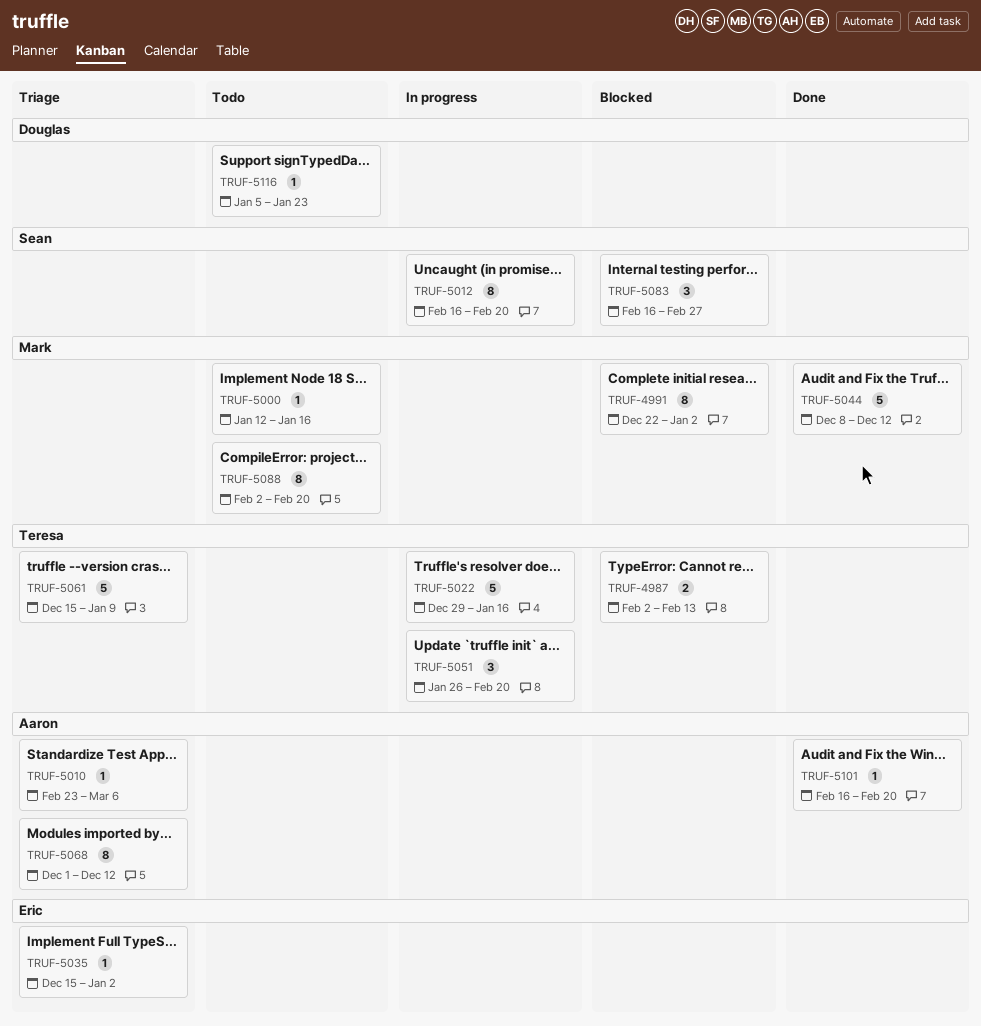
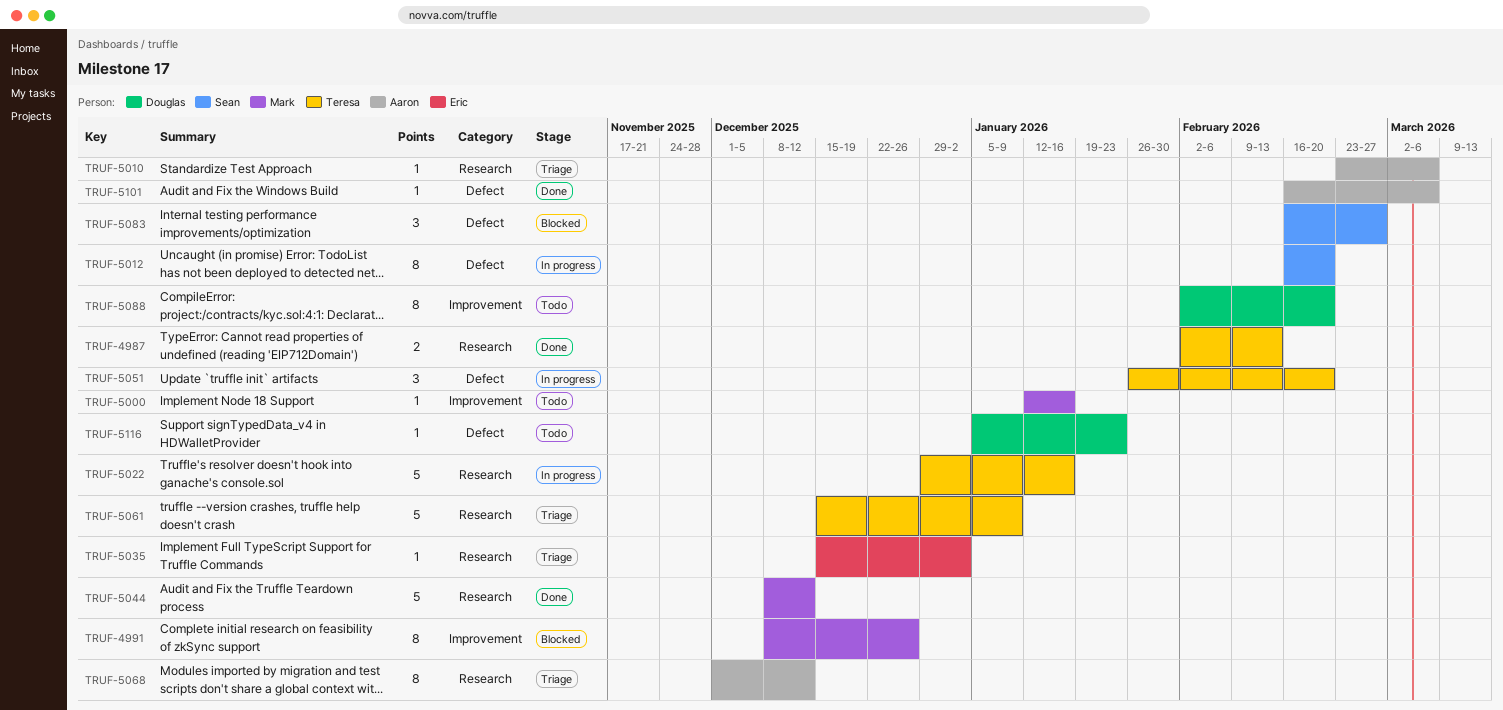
TRUF-4987, status: Blocked -> Done
TRUF-4991, start: Dec 22 -> Dec 8
TRUF-4991, due: Jan 2 -> Dec 26
TRUF-5088, owner: Mark -> Douglas
TRUF-5101, due: Feb 20 -> Mar 6

